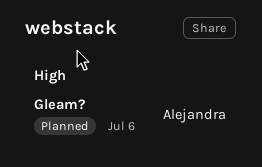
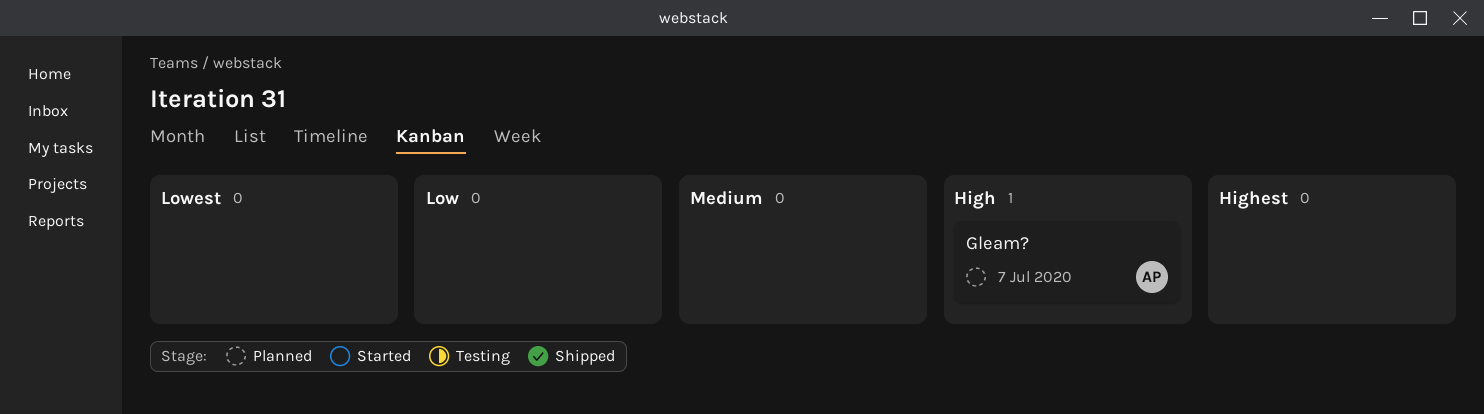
Gleam?, due: Jul 6 -> Jul 7

